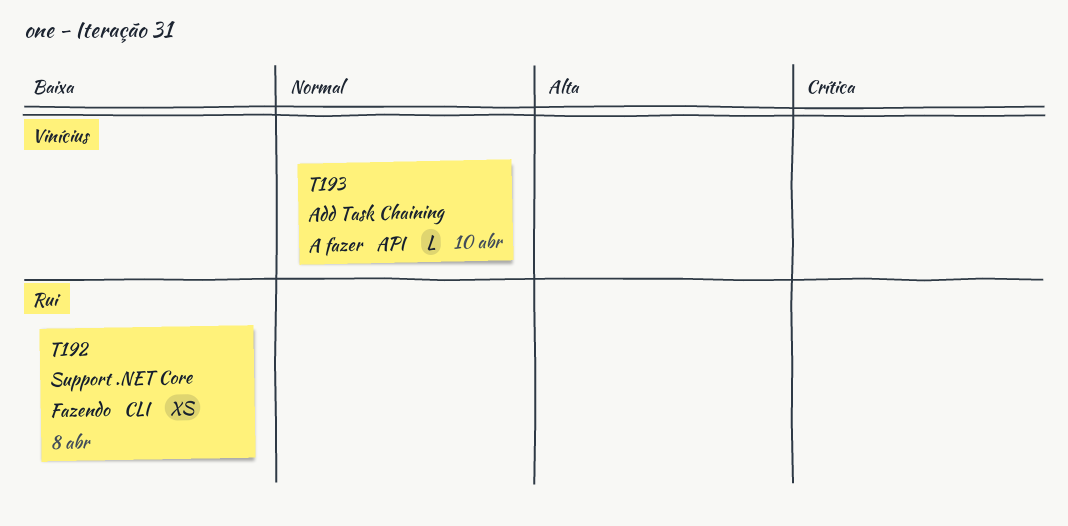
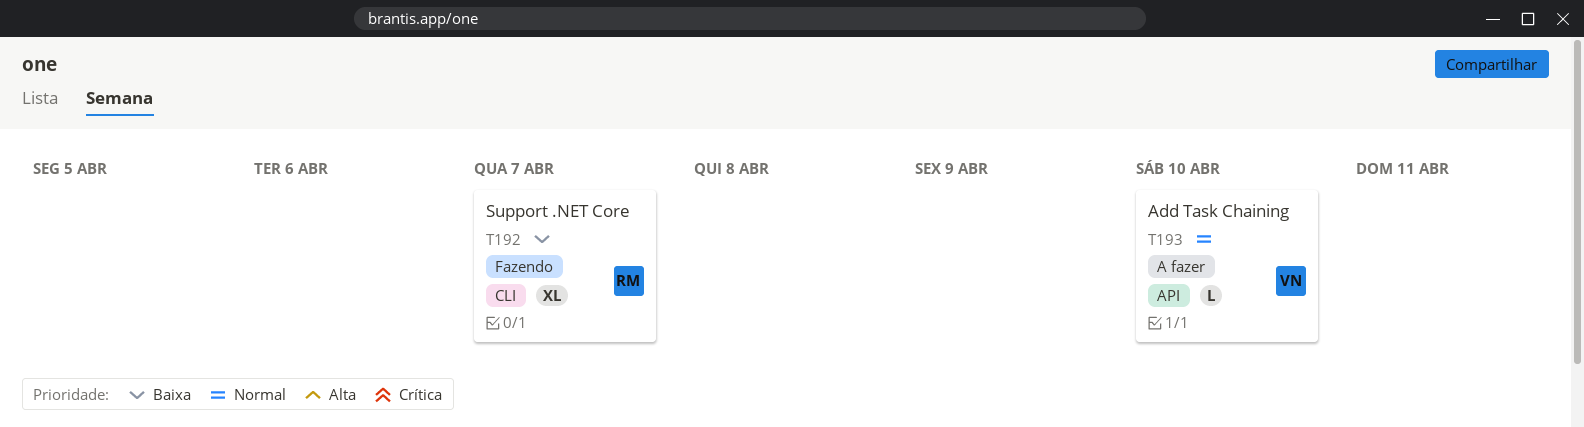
T192, estimate: XS -> XL
T192, due: Apr 8 -> Apr 7

